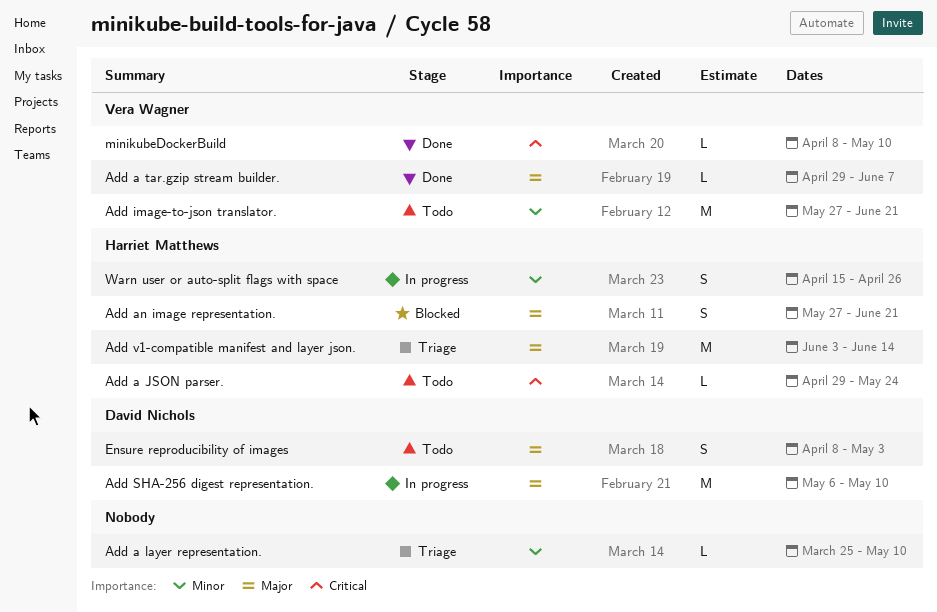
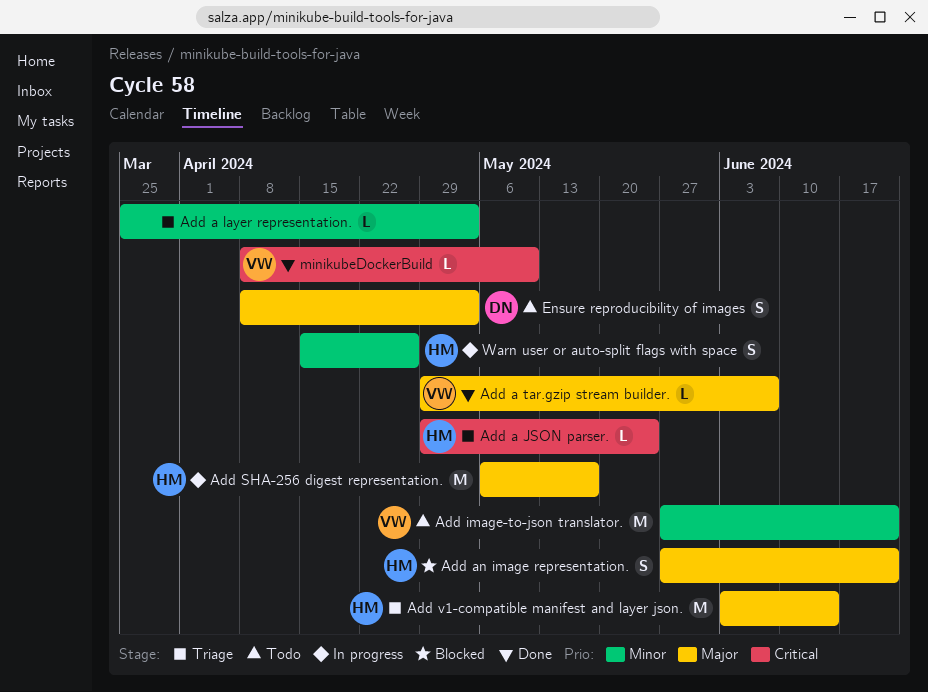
Add a JSON parser., status: Todo -> Triage
Add a layer representation., due: May 10 -> May 3
Add SHA-256 digest representation., owner: David Nichols -> Harriet Matthews
Add SHA-256 digest representation., due: May 10 -> May 17

